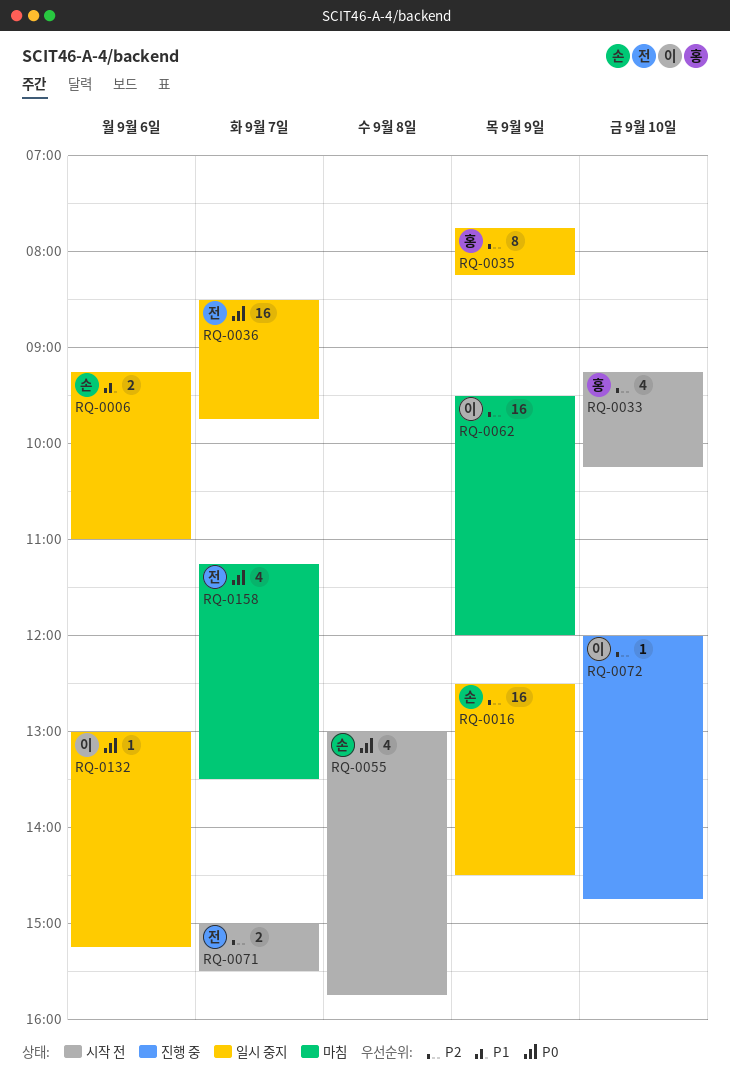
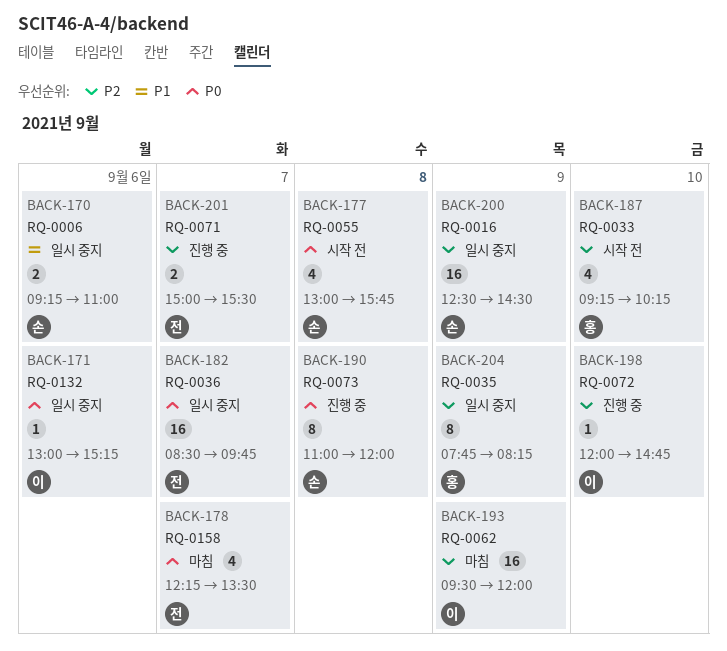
RQ-0071, status: 시작 전 -> 진행 중
RQ-0073: none -> present
RQ-0158, begins: 11:15 -> 12:15

